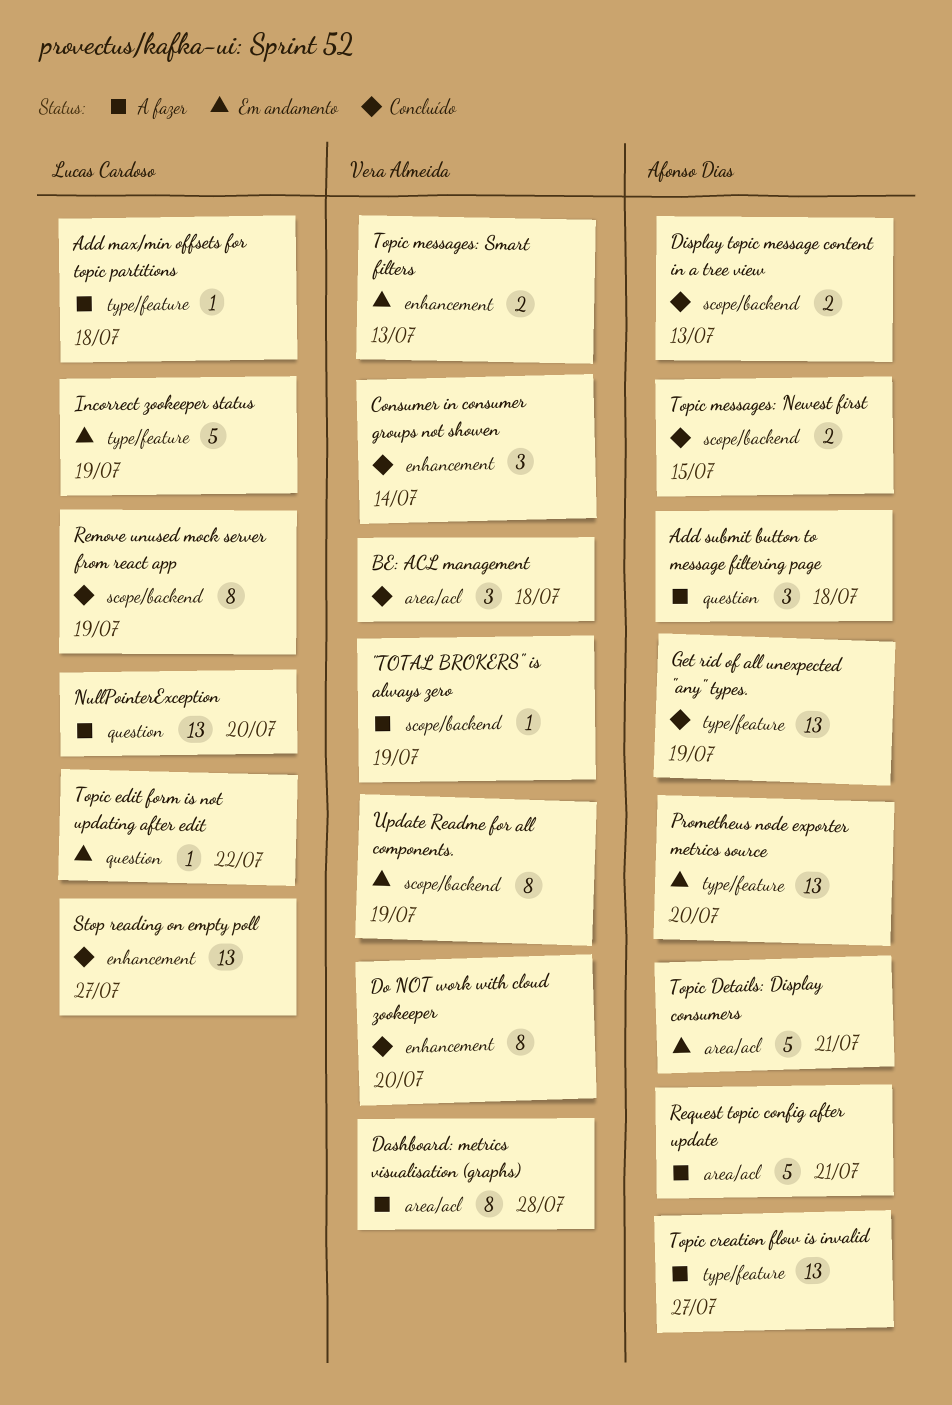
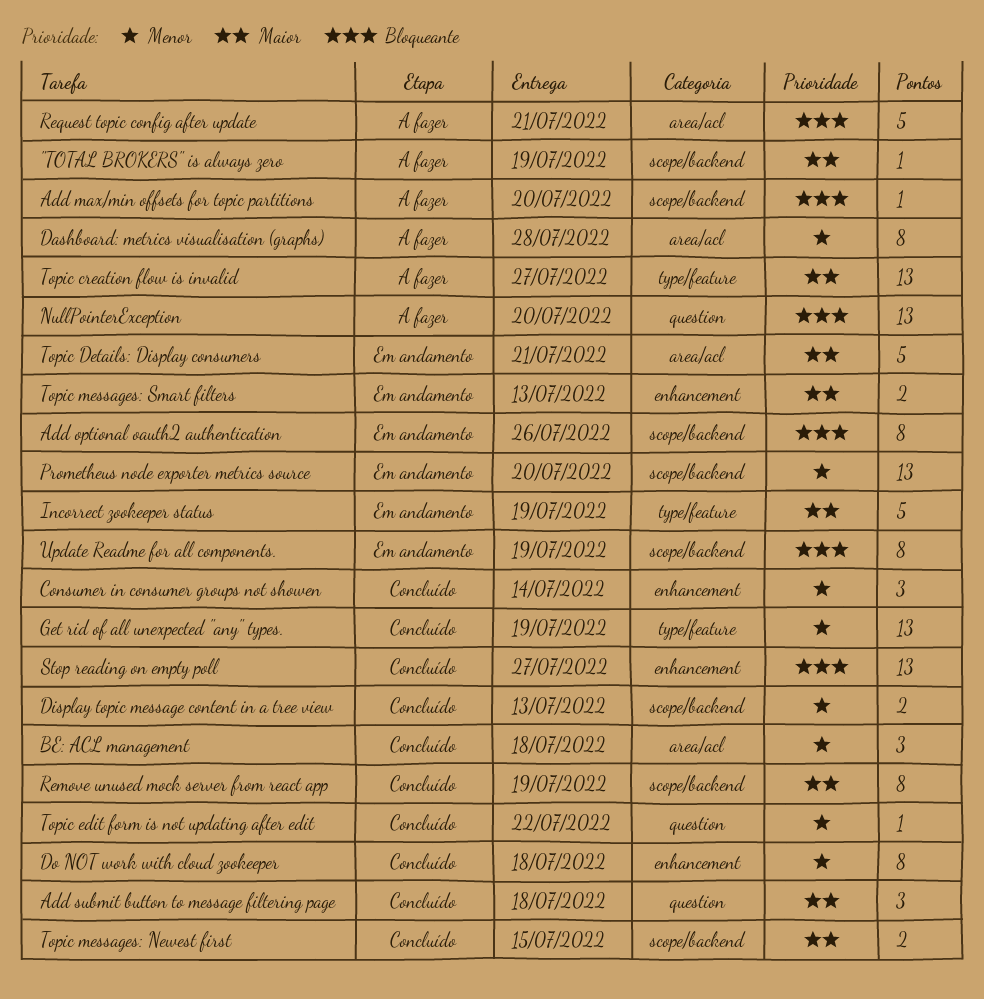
Add max/min offsets for topic partitions, label: type/feature -> scope/backend
Add max/min offsets for topic partitions, due: Jul 18 -> Jul 20
Add optional oauth2 authentication: none -> present
Add submit button to message filtering page, status: A fazer -> Concluído
Do NOT work with cloud zookeeper, due: Jul 20 -> Jul 18
Prometheus node exporter metrics source, label: type/feature -> scope/backend
Topic edit form is not updating after edit, status: Em andamento -> Concluído

